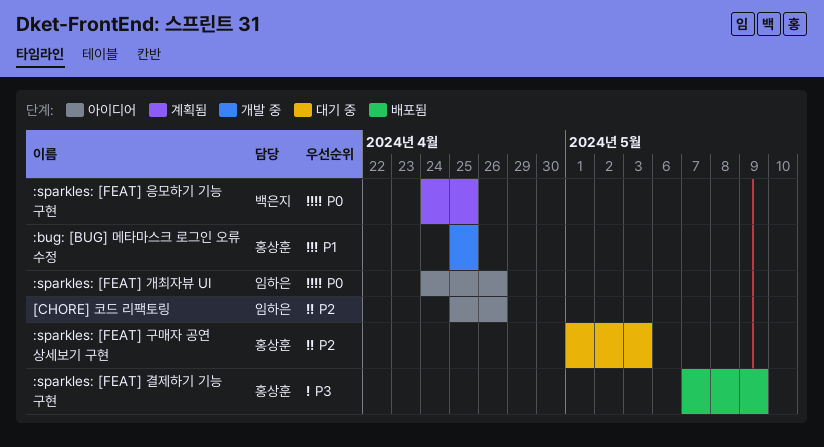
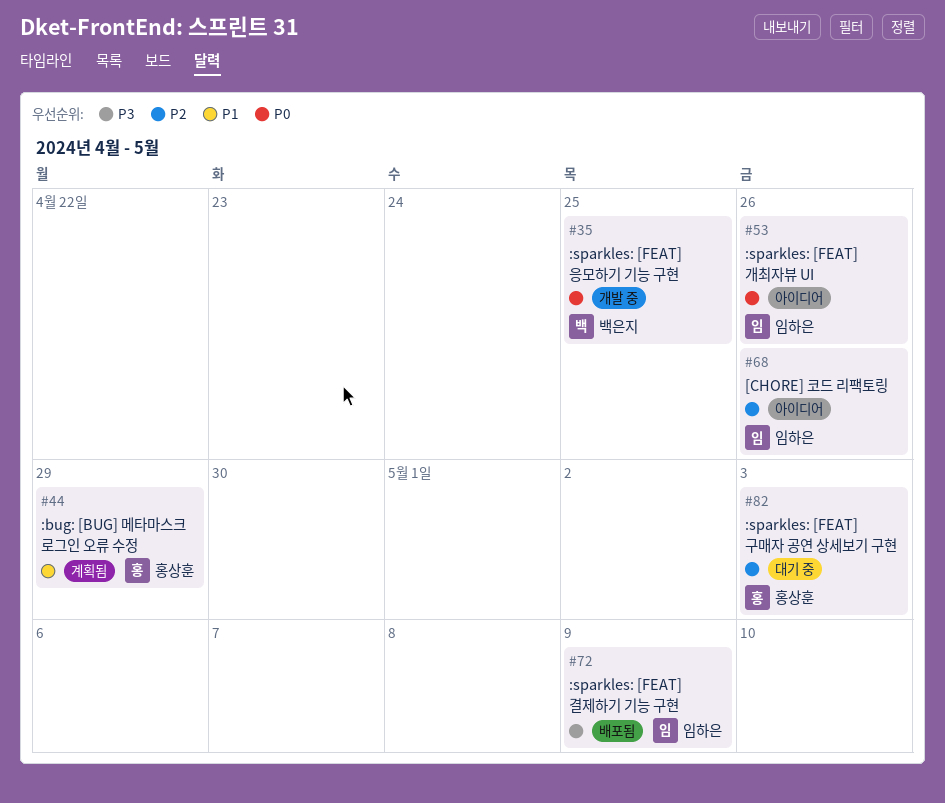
:bug: [BUG] 메타마스크 로그인 오류 수정, status: 개발 중 -> 계획됨
:bug: [BUG] 메타마스크 로그인 오류 수정, due: Apr 25 -> Apr 29
:sparkles: [FEAT] 결제하기 기능 구현, owner: 홍상훈 -> 임하은
:sparkles: [FEAT] 응모하기 기능 구현, status: 계획됨 -> 개발 중

